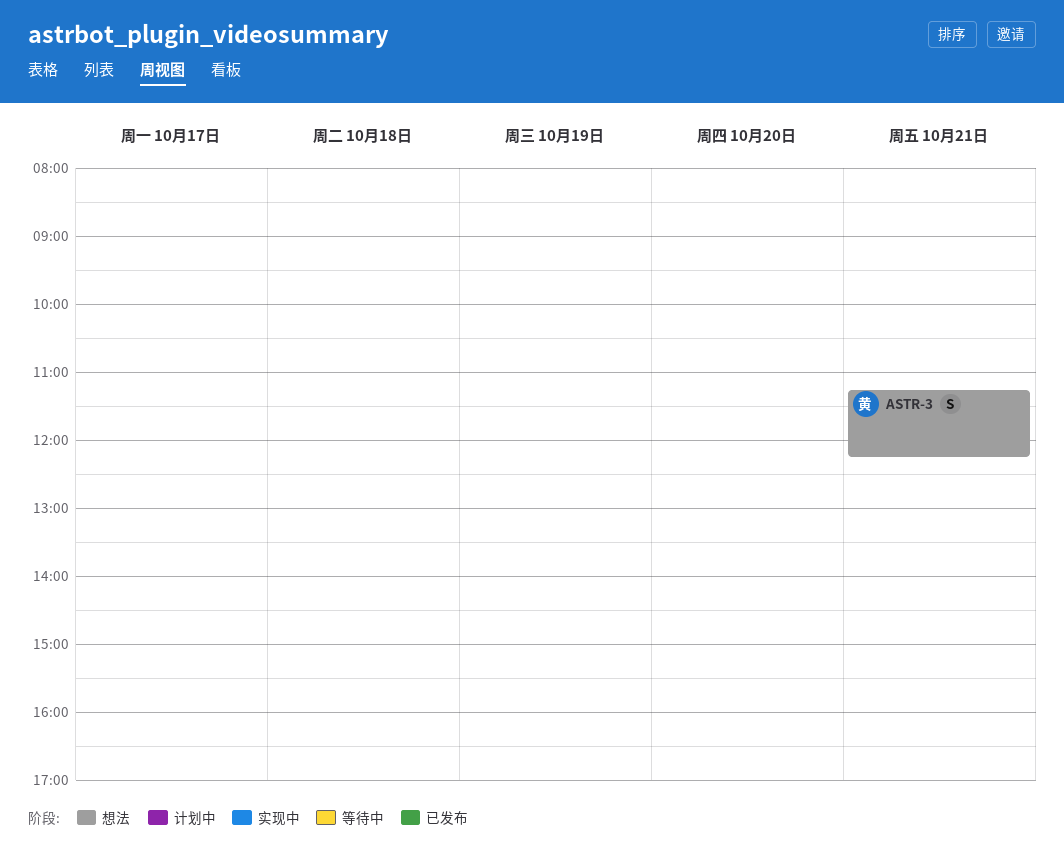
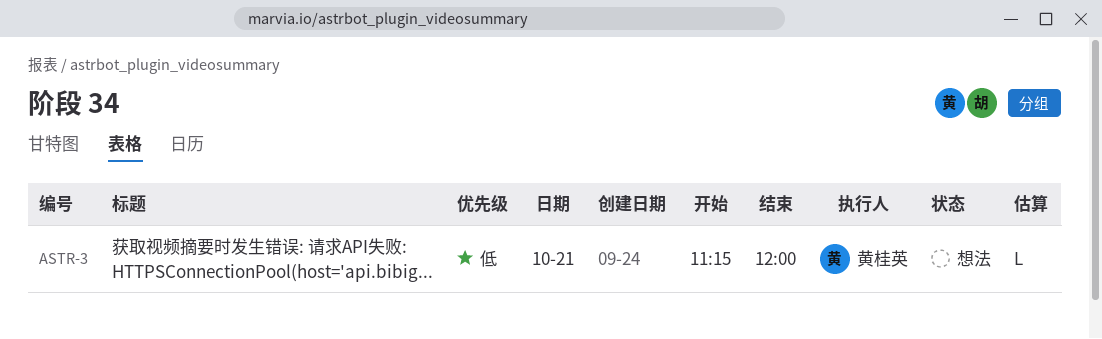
ASTR-3, estimate: S -> L
ASTR-3, ends: 12:15 -> 12:00

